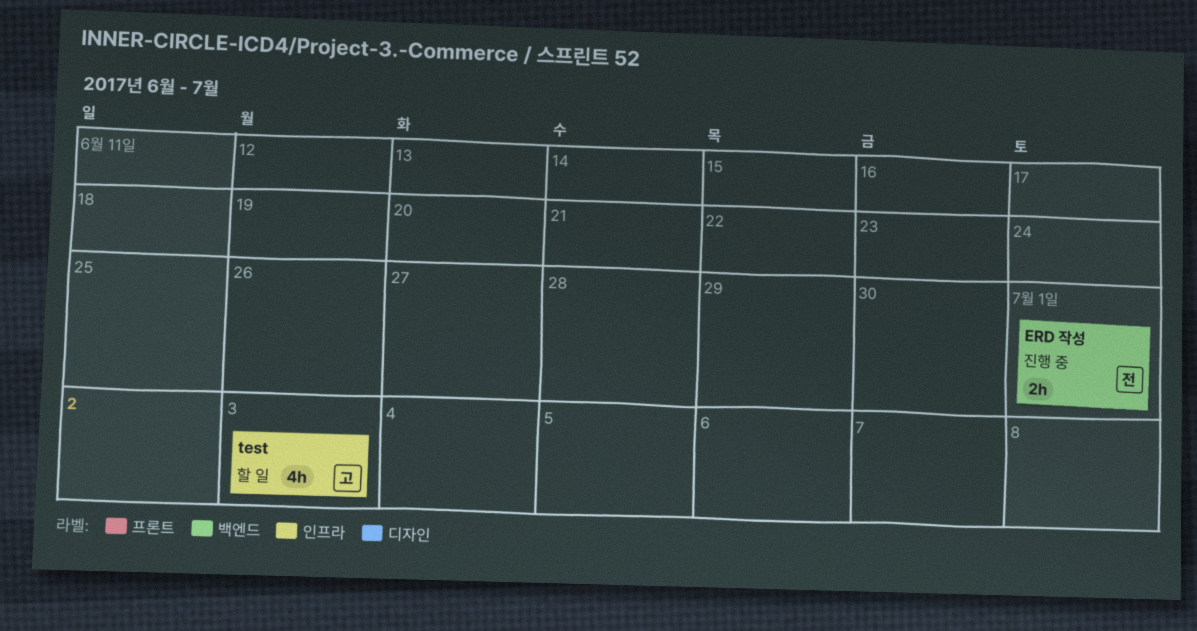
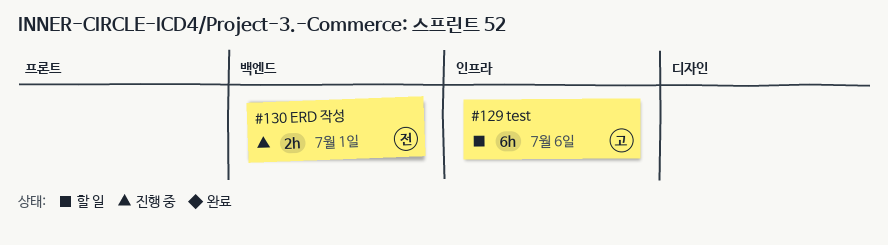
test, estimate: 4h -> 6h
test, due: Jul 3 -> Jul 6

